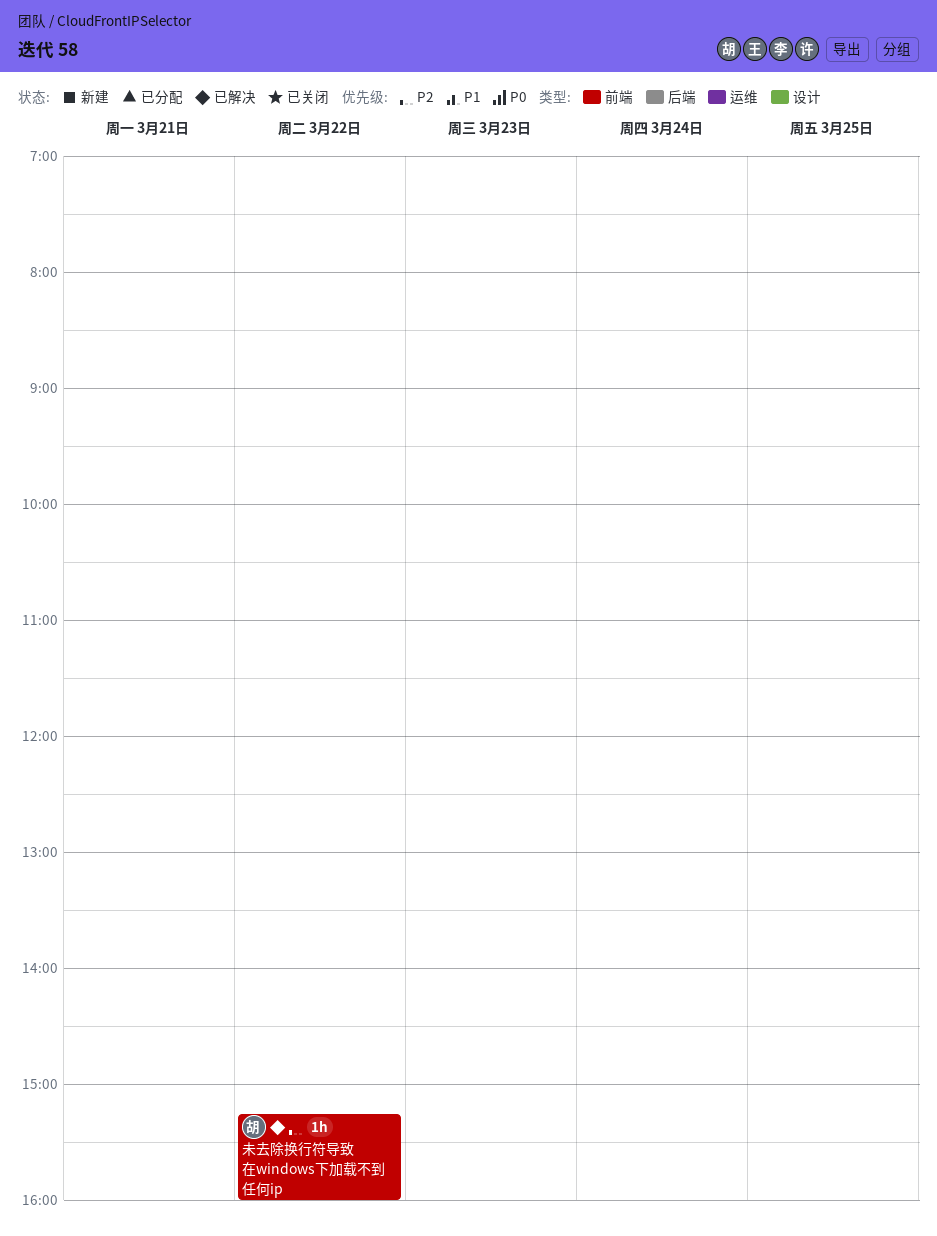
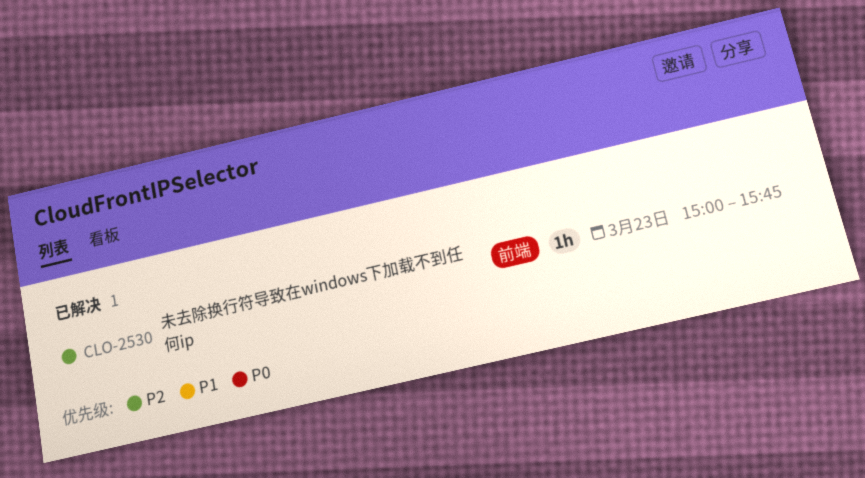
未去除换行符导致在windows下加载不到任何ip, day: Mar 22 -> Mar 23
未去除换行符导致在windows下加载不到任何ip, begins: 15:15 -> 15:00
未去除换行符导致在windows下加载不到任何ip, ends: 16:00 -> 15:45

